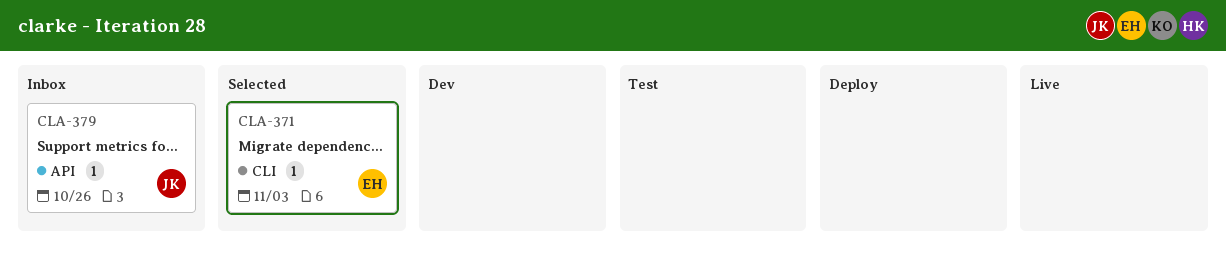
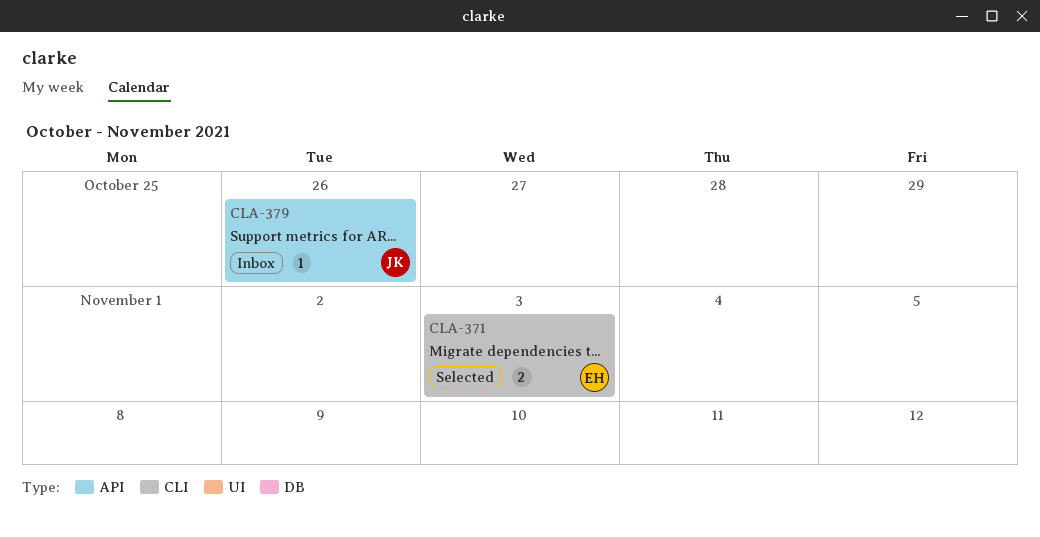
CLA-371, estimate: 1 -> 2

